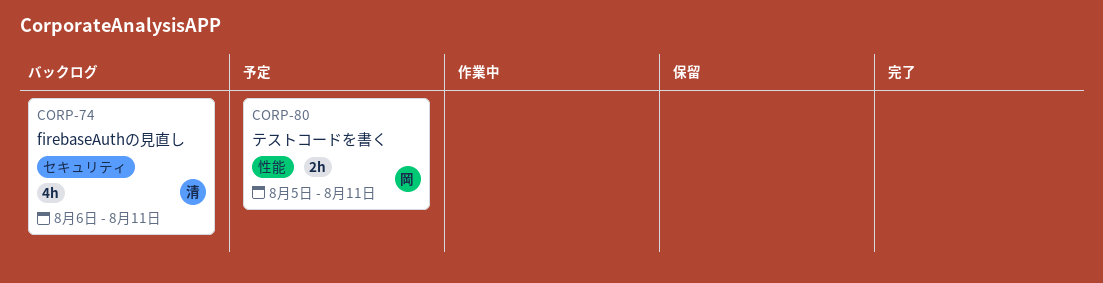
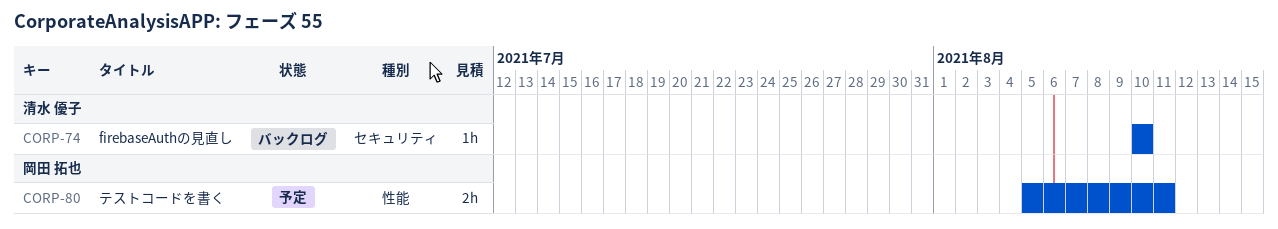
CORP-74, estimate: 4h -> 1h
CORP-74, start: Aug 6 -> Aug 10
CORP-74, due: Aug 11 -> Aug 10

